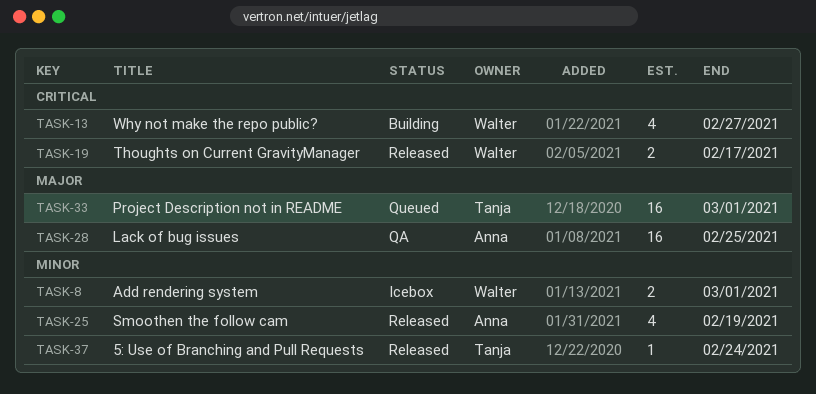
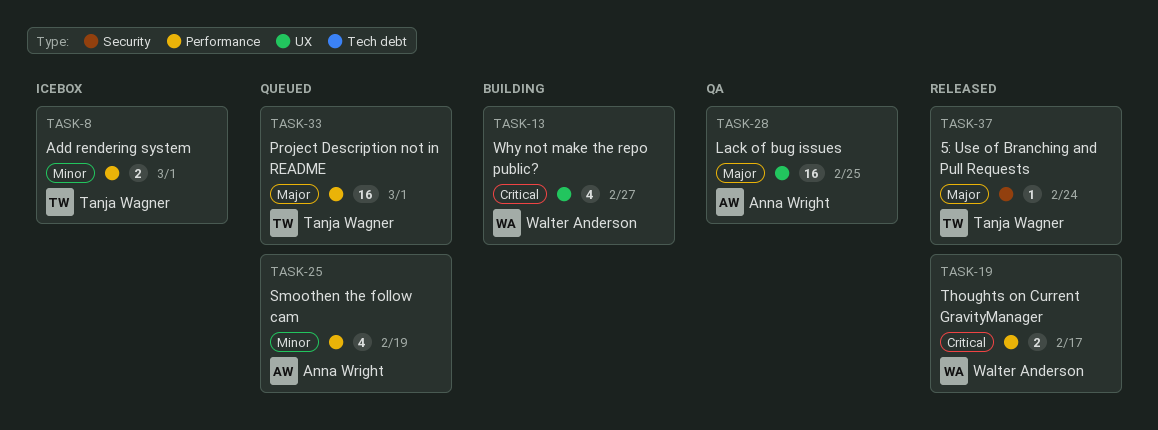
TASK-8, owner: Walter Anderson -> Tanja Wagner
TASK-25, status: Released -> Queued
TASK-37, priority: Minor -> Major

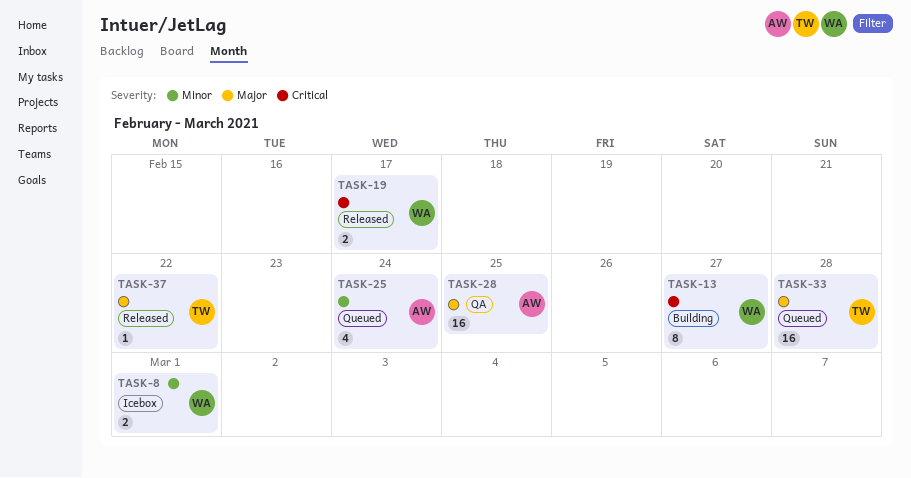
TASK-8, owner: Tanja Wagner -> Walter Anderson
TASK-13, estimate: 4 -> 8
TASK-25, due: Feb 19 -> Feb 24
TASK-33, due: Mar 1 -> Feb 28
TASK-37, due: Feb 24 -> Feb 22

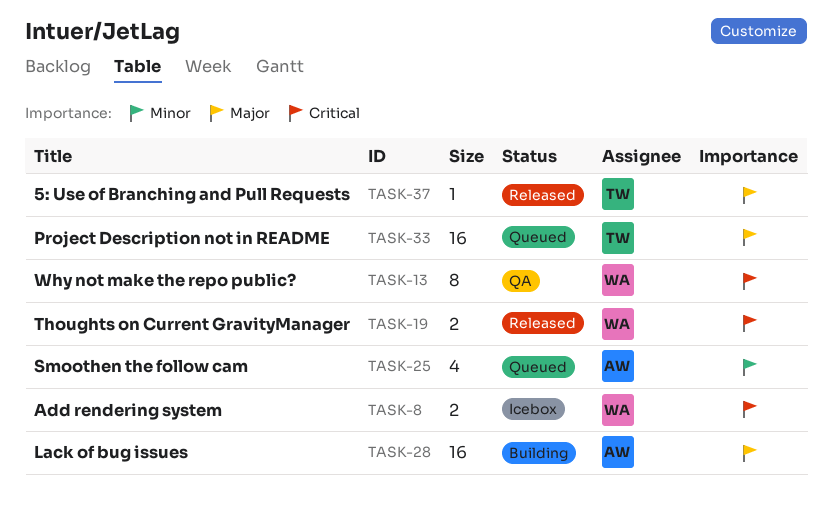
TASK-8, priority: Minor -> Critical
TASK-13, status: Building -> QA
TASK-28, status: QA -> Building

